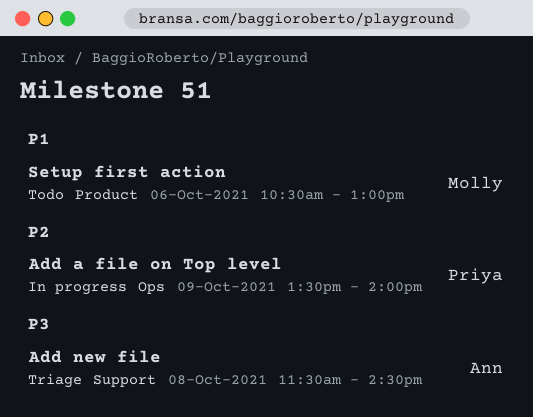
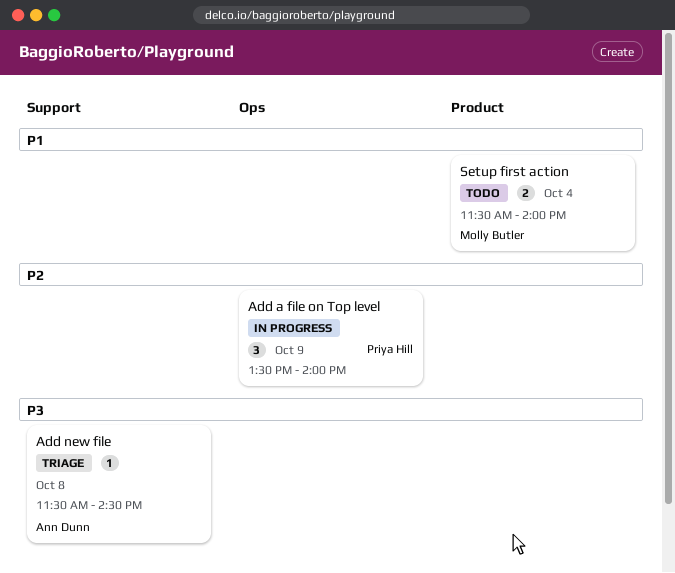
Setup first action, day: Oct 6 -> Oct 4
Setup first action, begins: 10:30 -> 11:30
Setup first action, ends: 13:00 -> 14:00

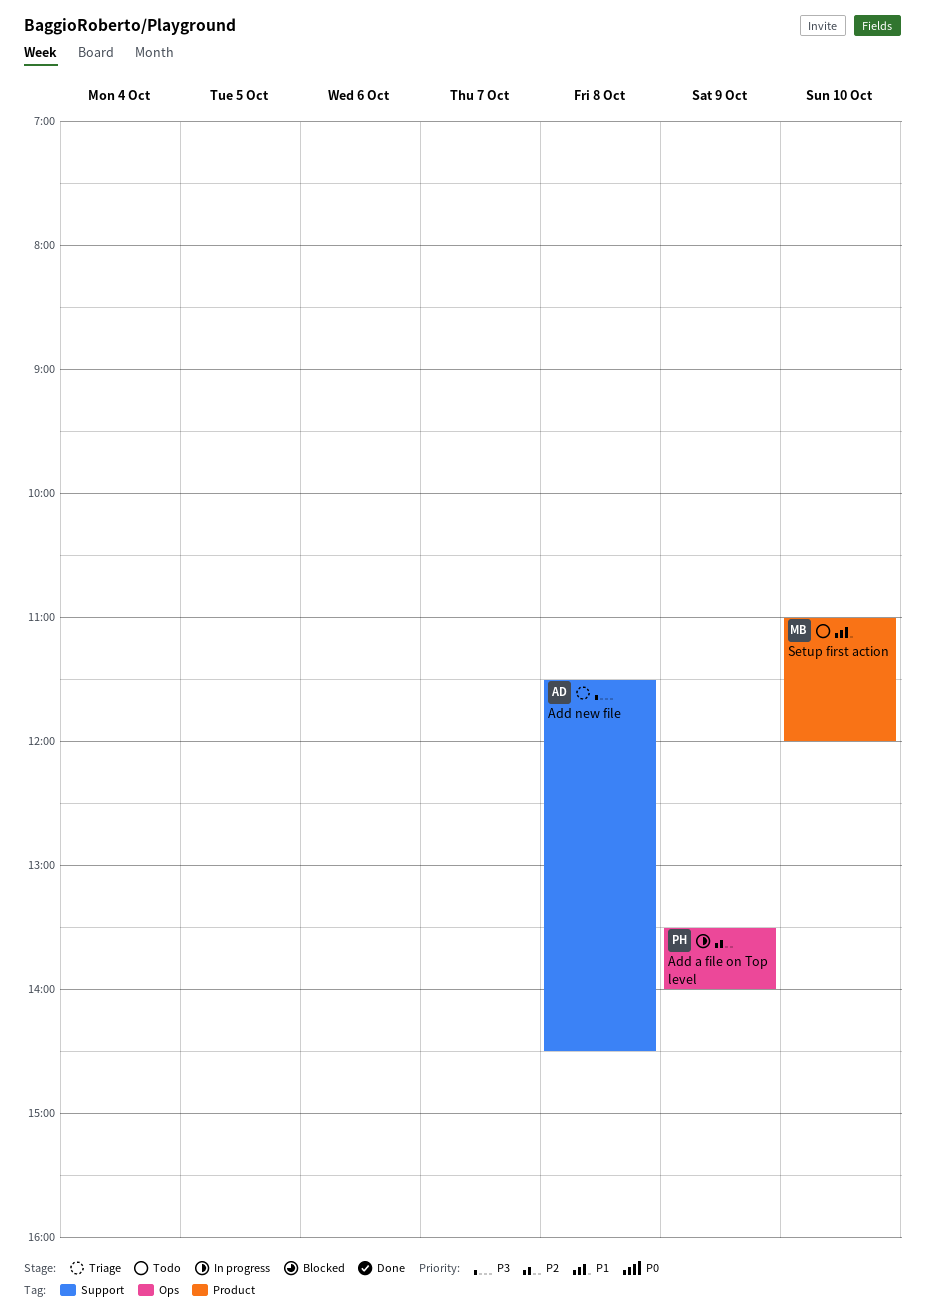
Setup first action, day: Oct 4 -> Oct 10
Setup first action, begins: 11:30 -> 11:00
Setup first action, ends: 14:00 -> 12:00

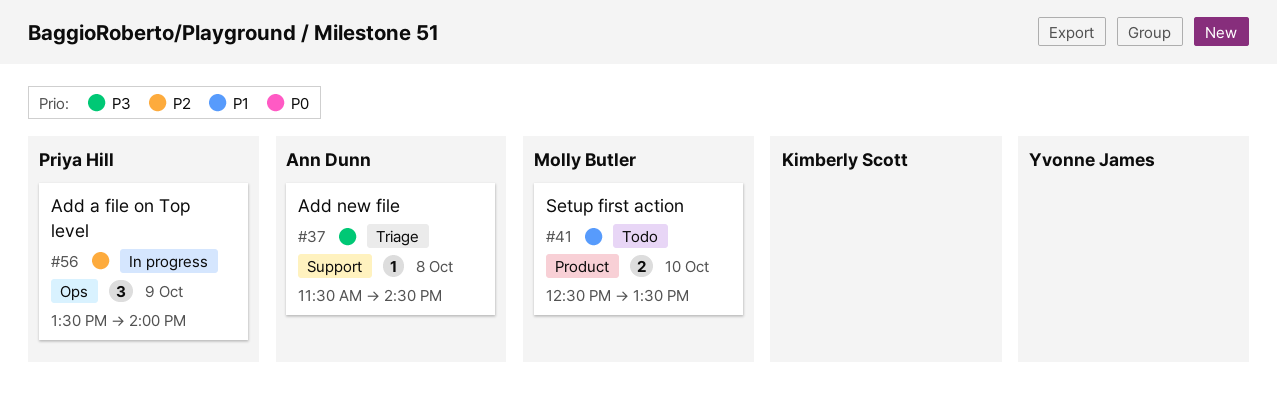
Setup first action, begins: 11:00 -> 12:30
Setup first action, ends: 12:00 -> 13:30

